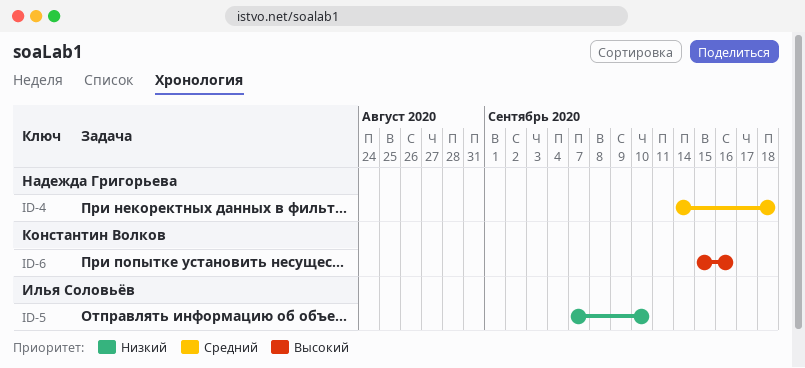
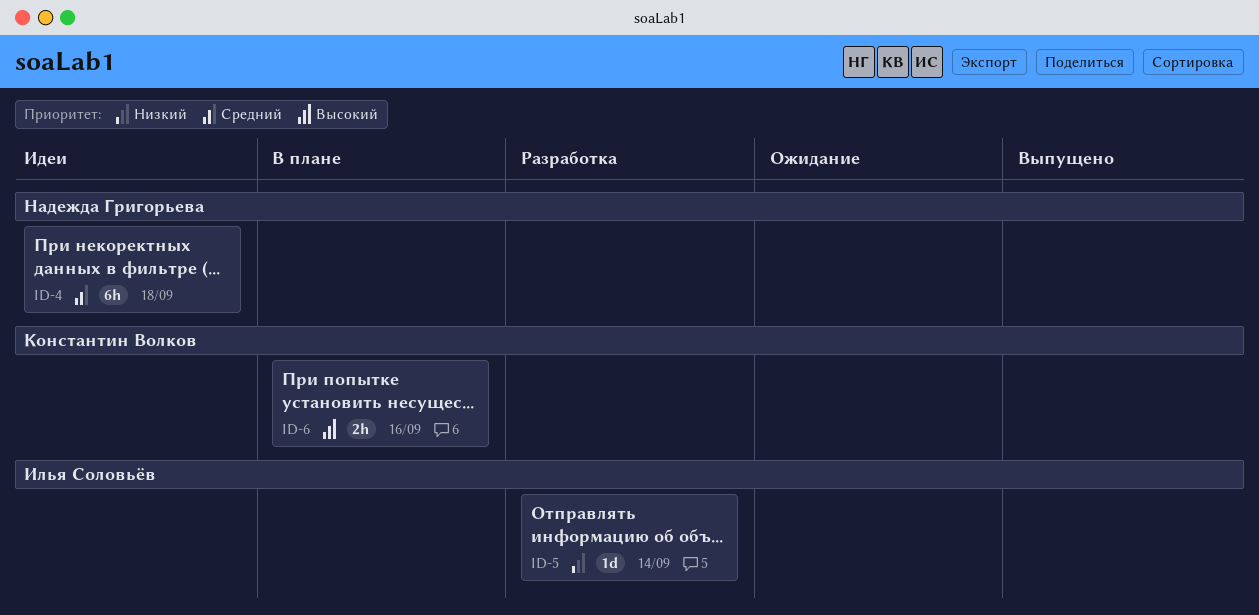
ID-5, due: Sep 10 -> Sep 14

